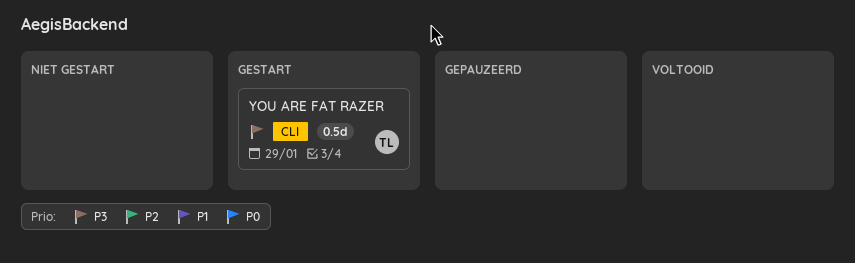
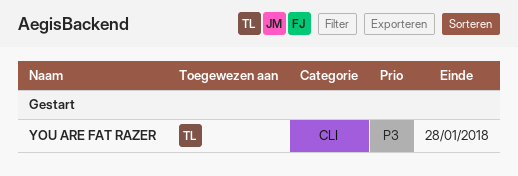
YOU ARE FAT RAZER, due: Jan 29 -> Jan 28

